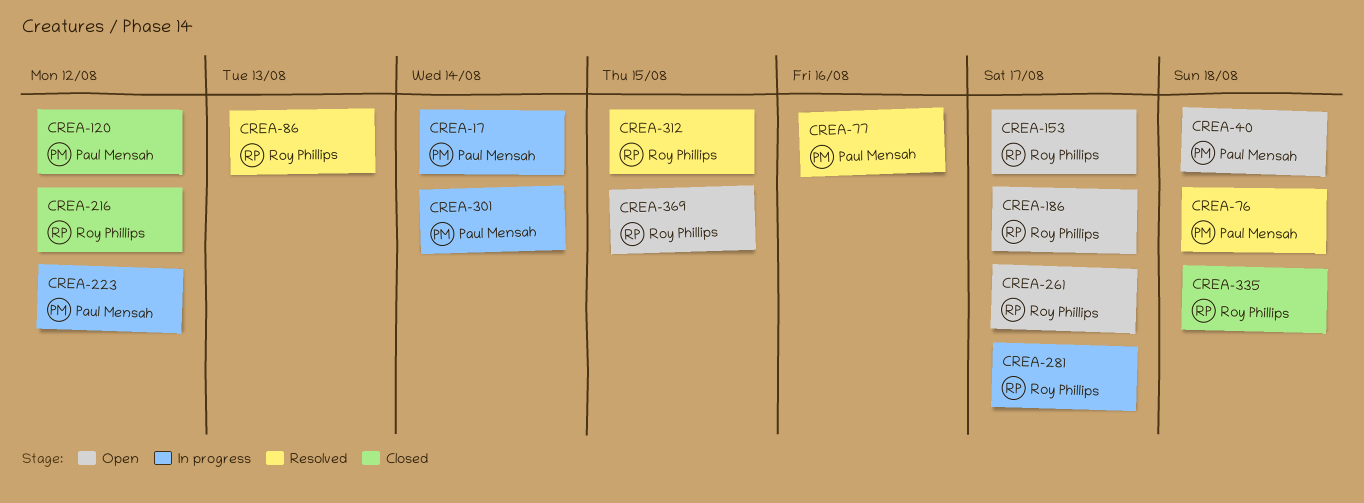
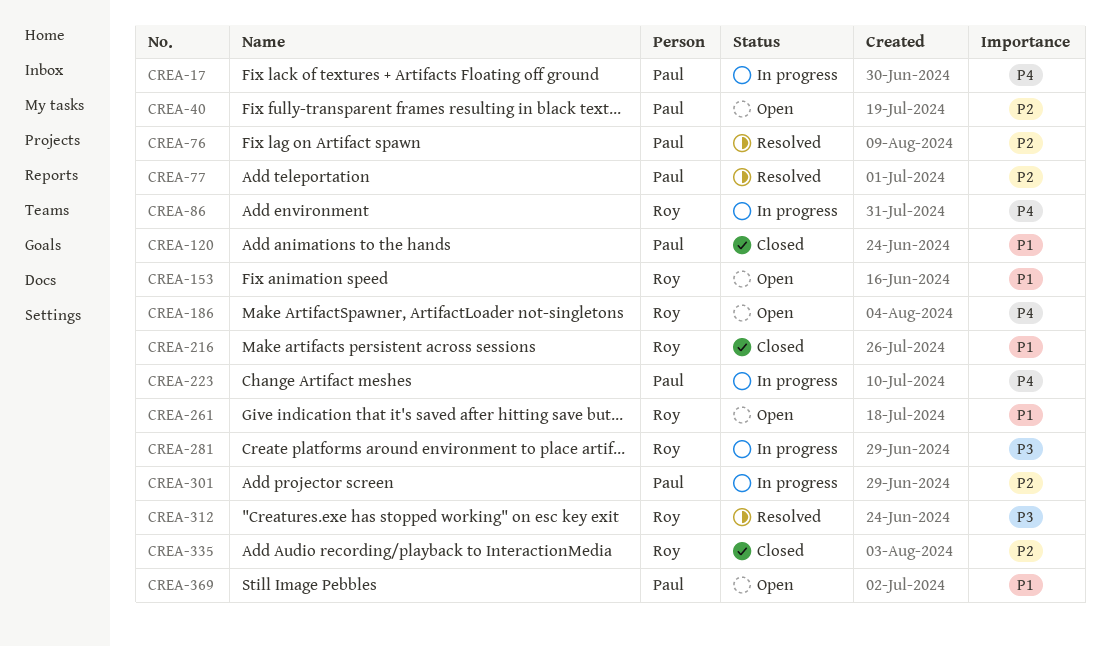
CREA-86, status: Resolved -> In progress
CREA-369, owner: Roy Phillips -> Paul Mensah

